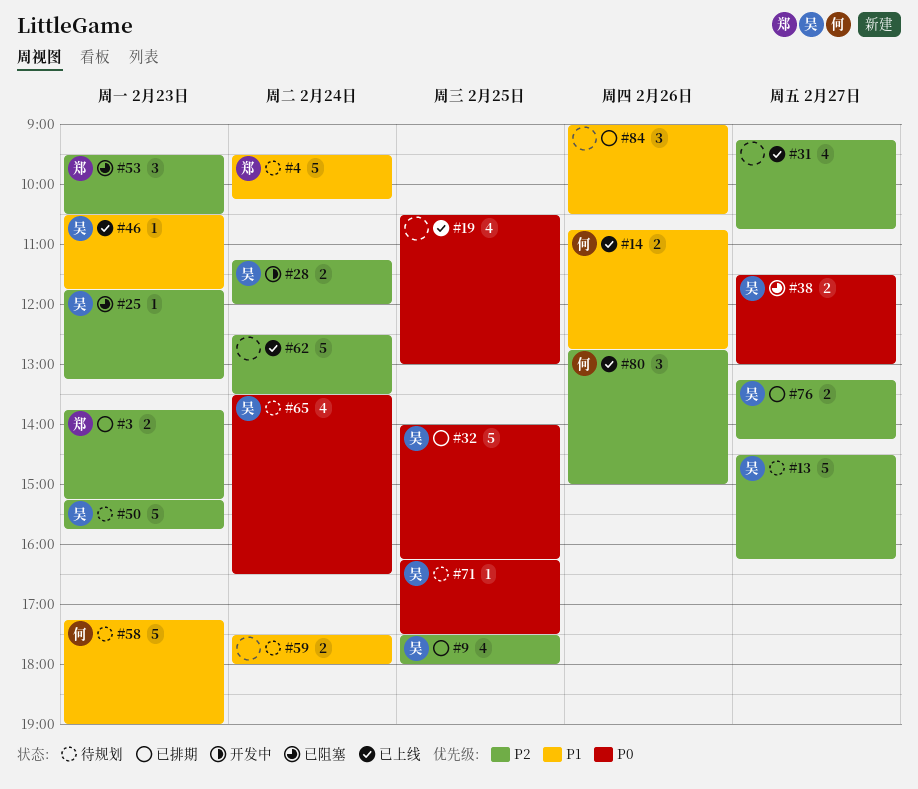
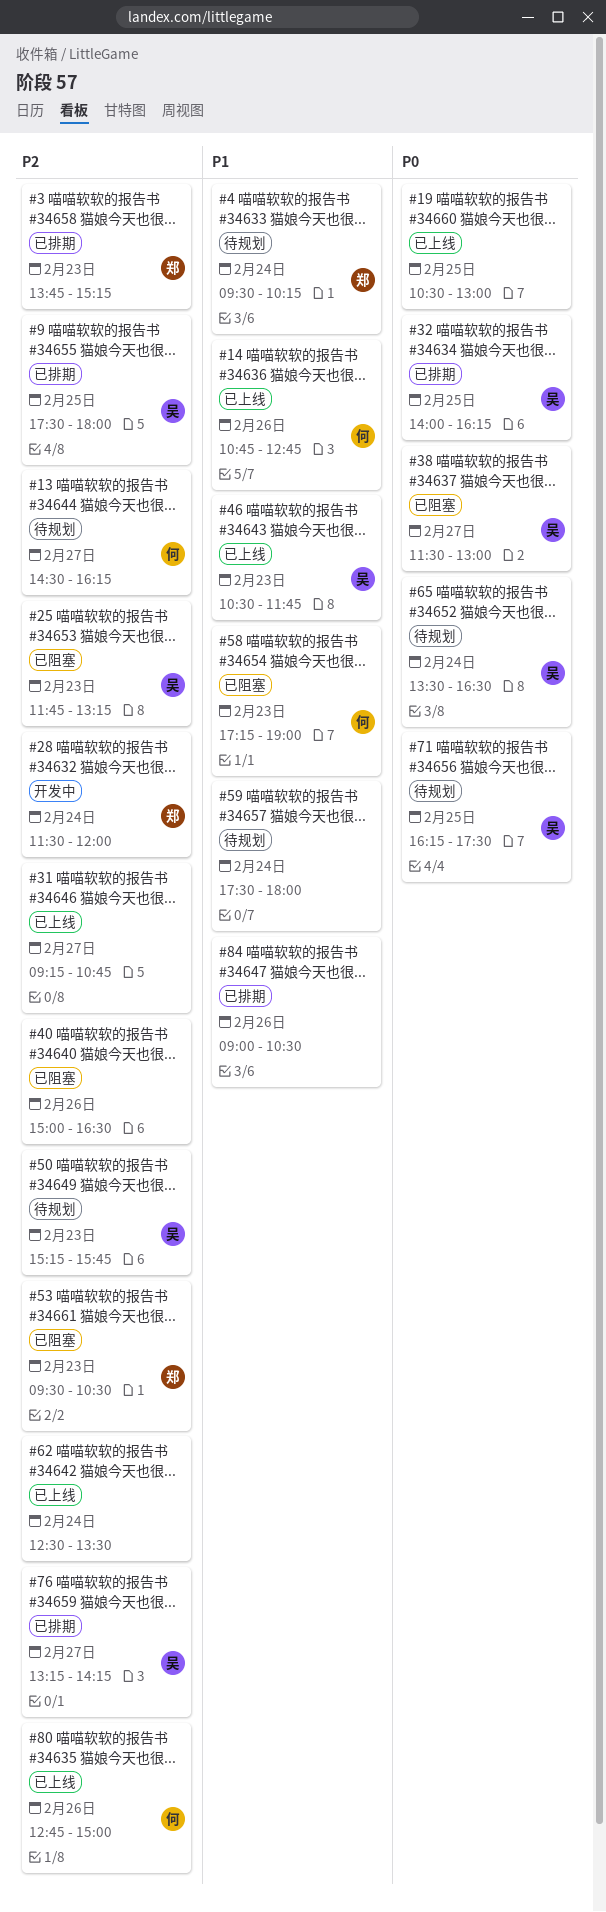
#13, owner: 吴 -> 何
#28, owner: 吴 -> 郑
#28, begins: 11:15 -> 11:30
#40: none -> present
#58, status: 待规划 -> 已阻塞

